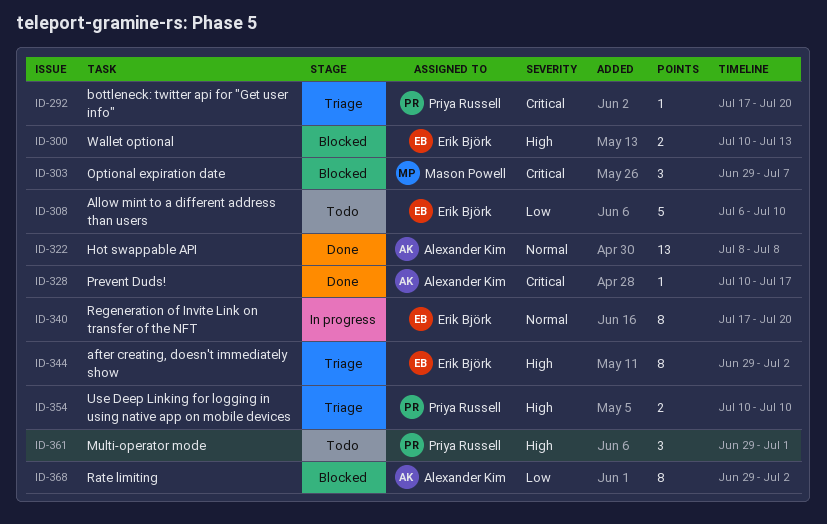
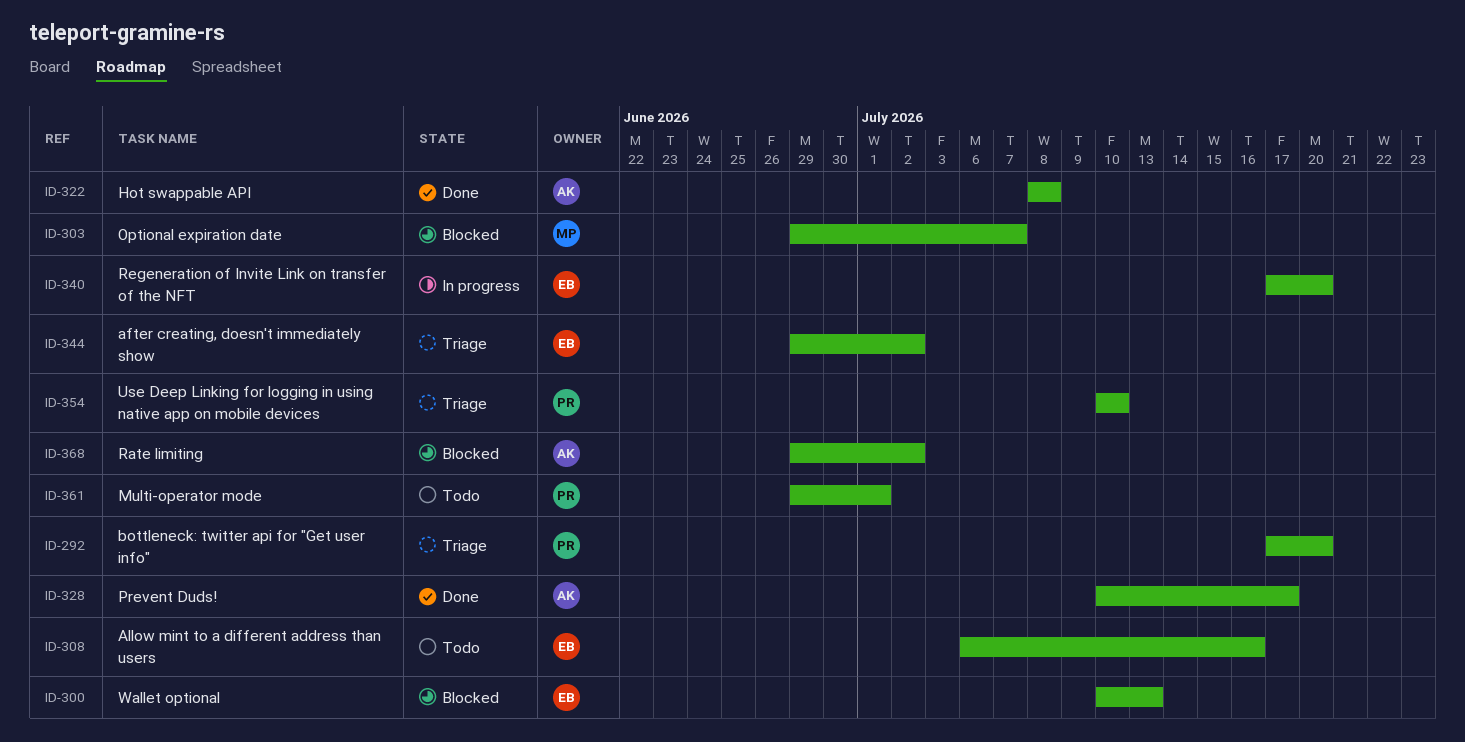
ID-308, due: Jul 10 -> Jul 16

